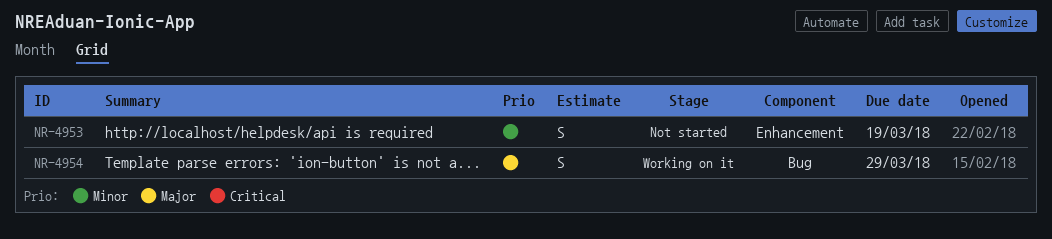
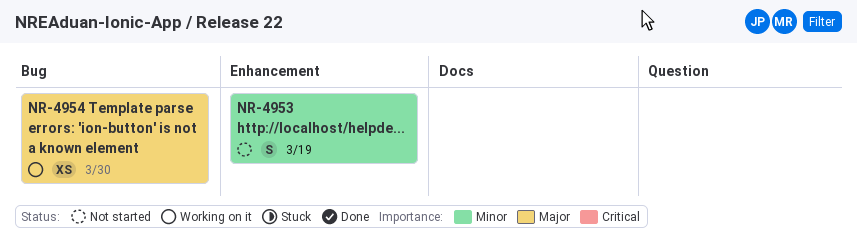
NR-4954, estimate: S -> XS
NR-4954, due: Mar 29 -> Mar 30

